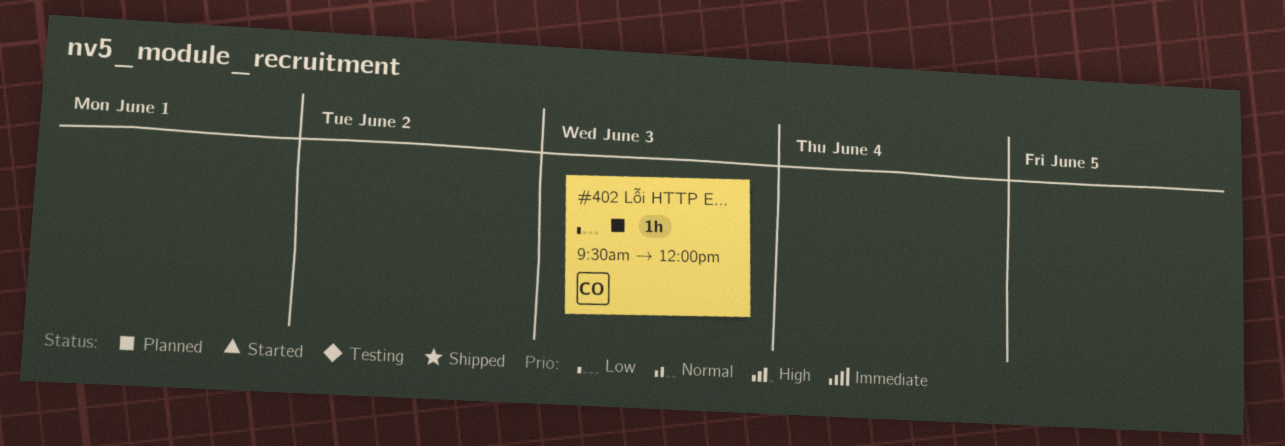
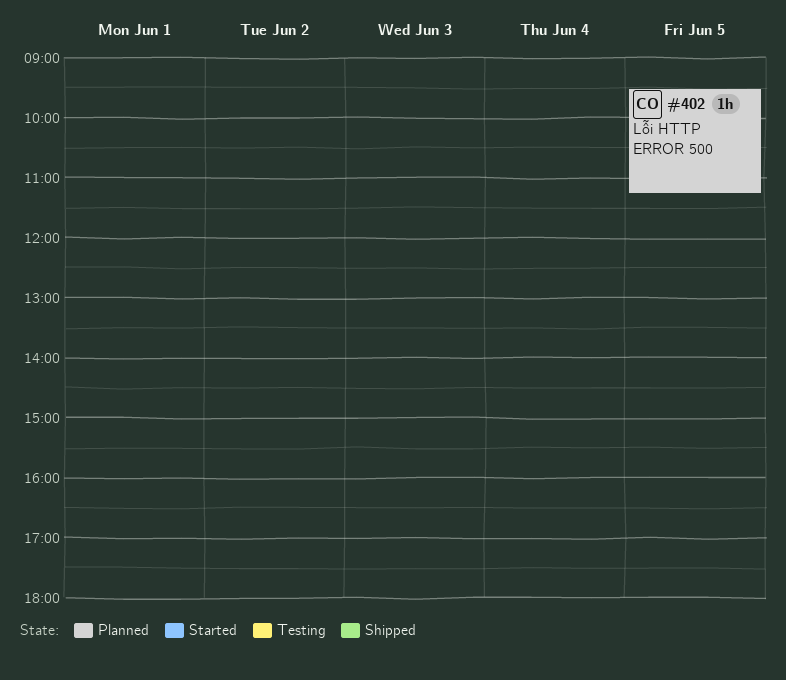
#402, day: Jun 3 -> Jun 5
#402, ends: 12:00 -> 11:15

